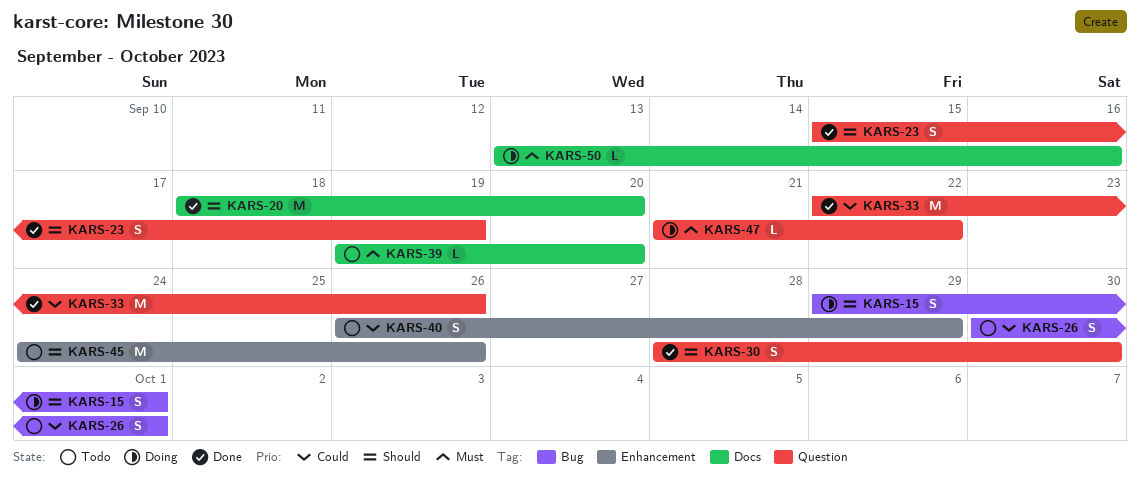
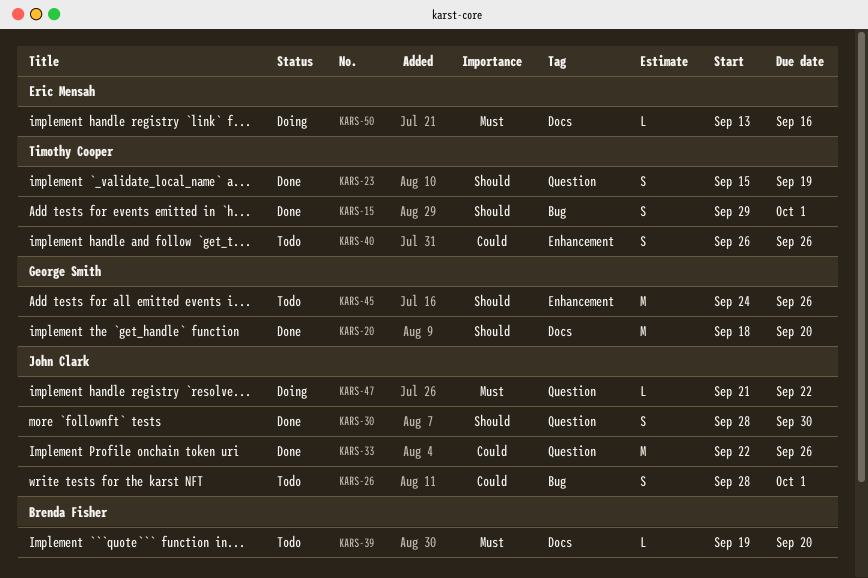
KARS-15, status: Doing -> Done
KARS-26, start: Sep 30 -> Sep 28
KARS-40, due: Sep 29 -> Sep 26

